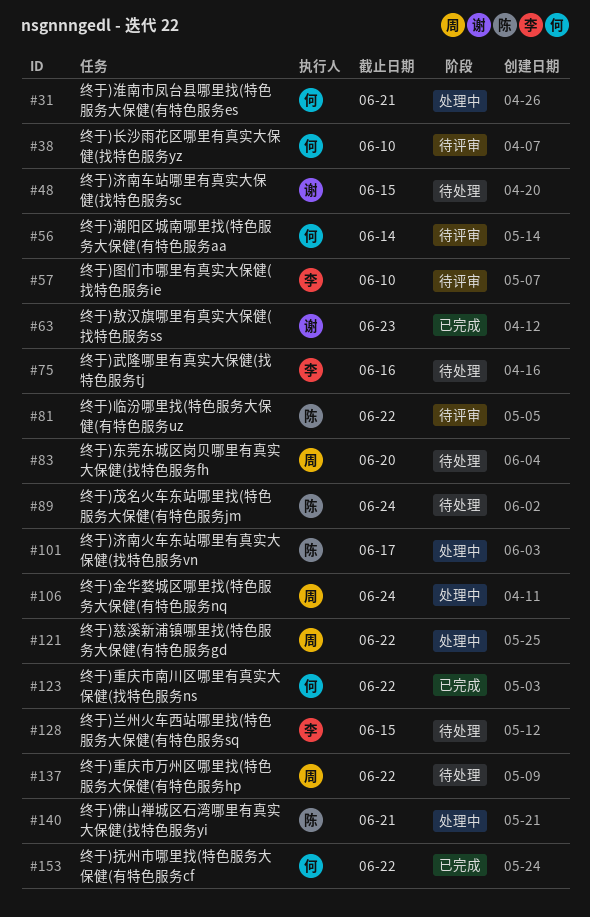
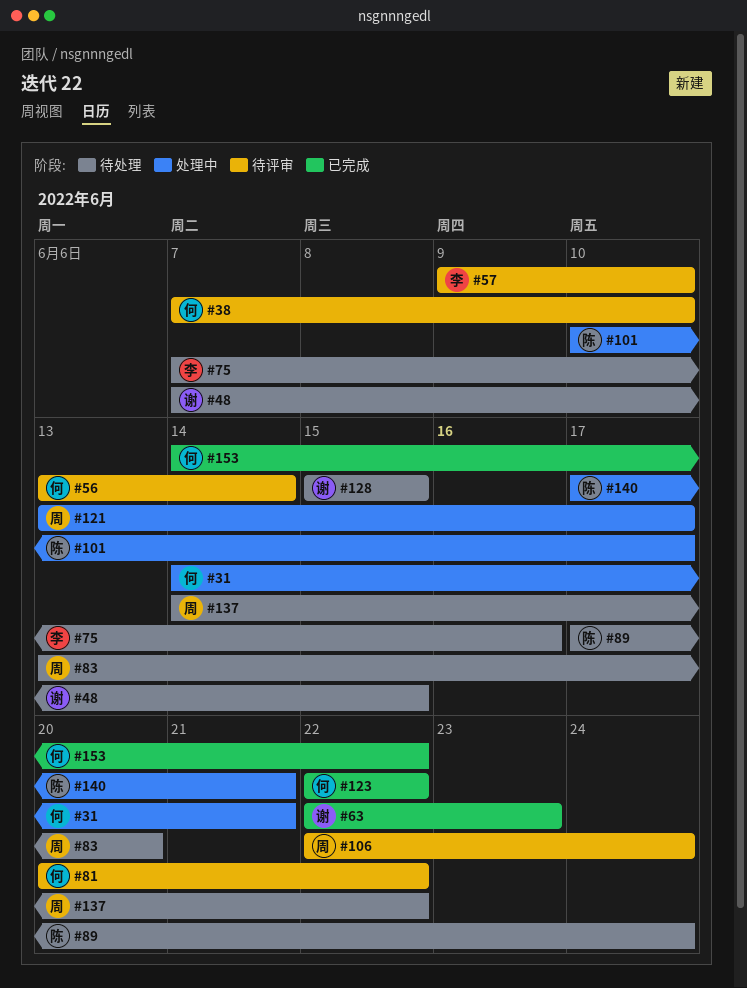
#81, owner: 陈 -> 何
#106, status: 处理中 -> 待评审
#121, due: Jun 22 -> Jun 17
#128, owner: 李 -> 谢

